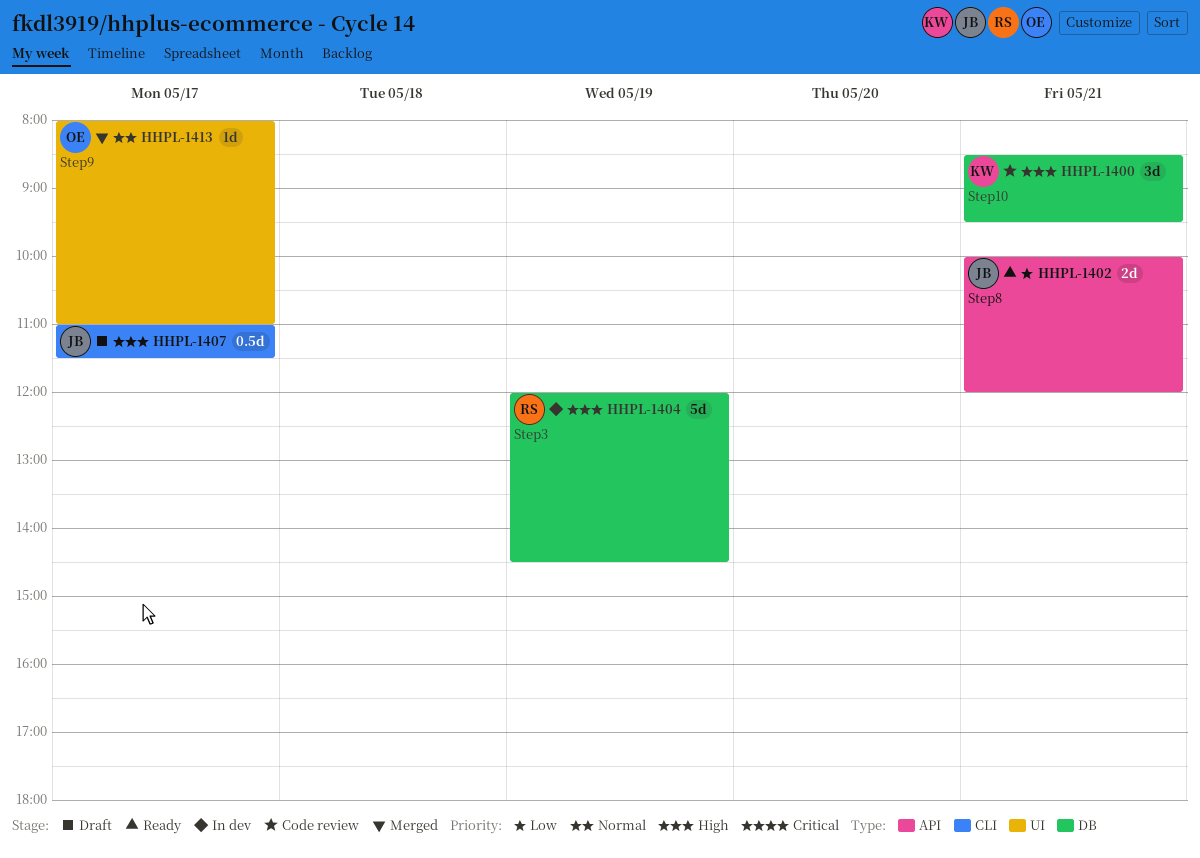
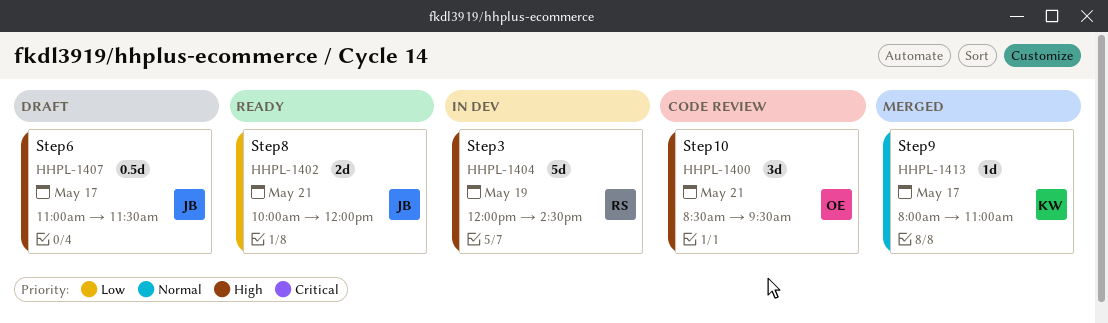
HHPL-1400, owner: KW -> OE
HHPL-1413, owner: OE -> KW

